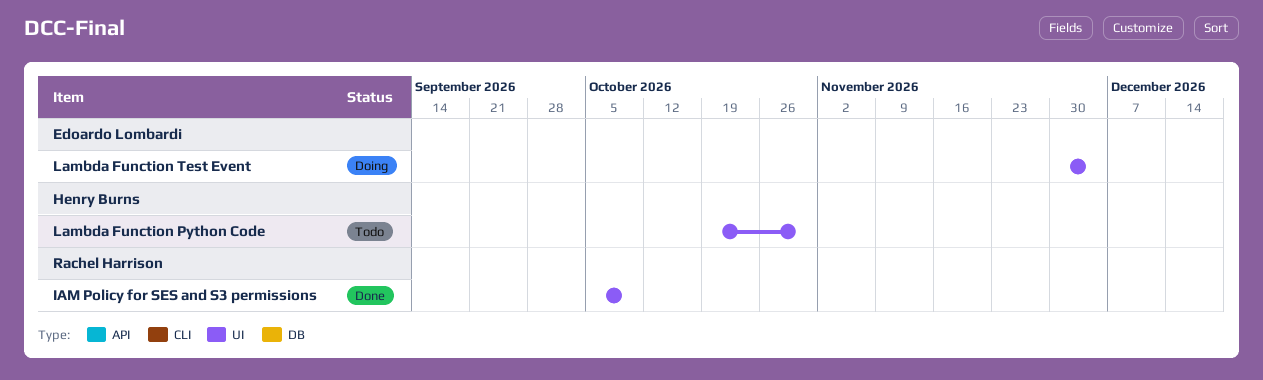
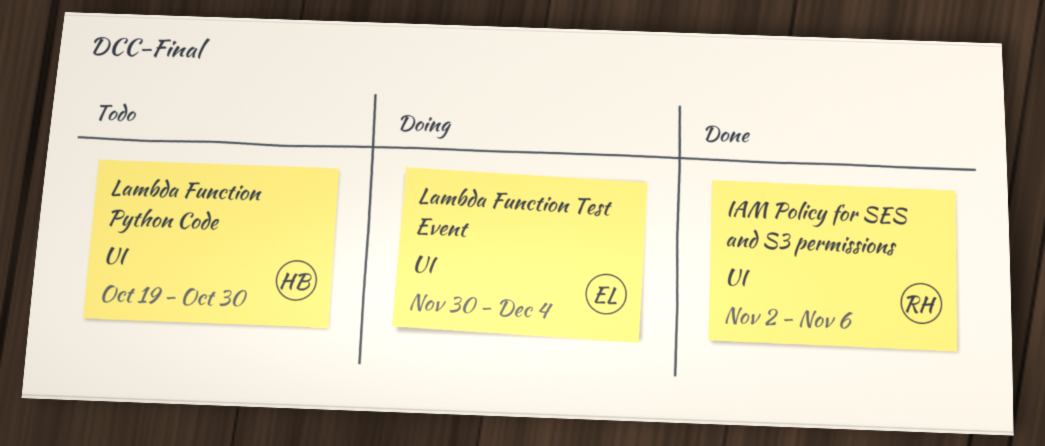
IAM Policy for SES and S3 permissions, start: Oct 5 -> Nov 2
IAM Policy for SES and S3 permissions, due: Oct 9 -> Nov 6

